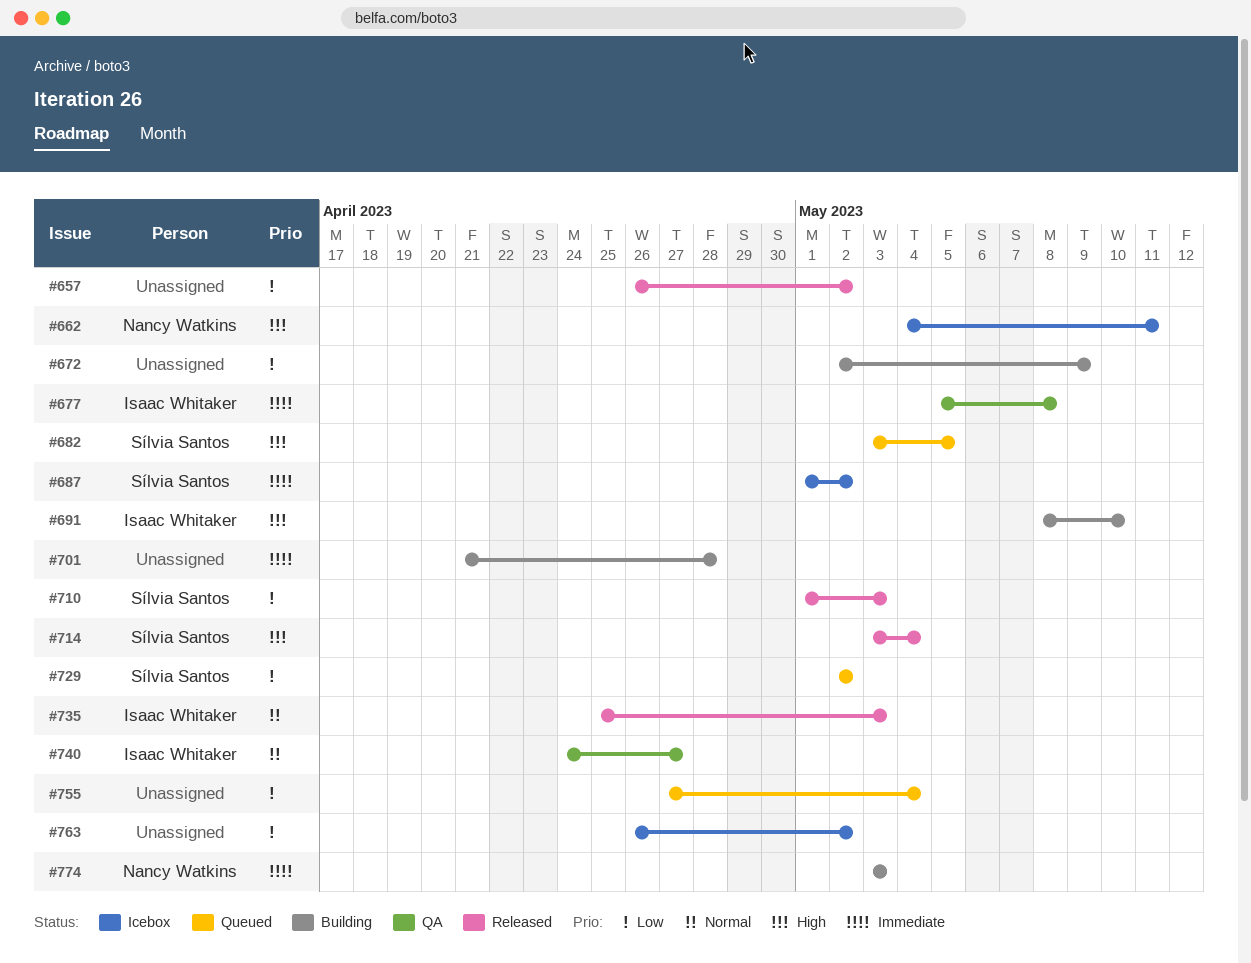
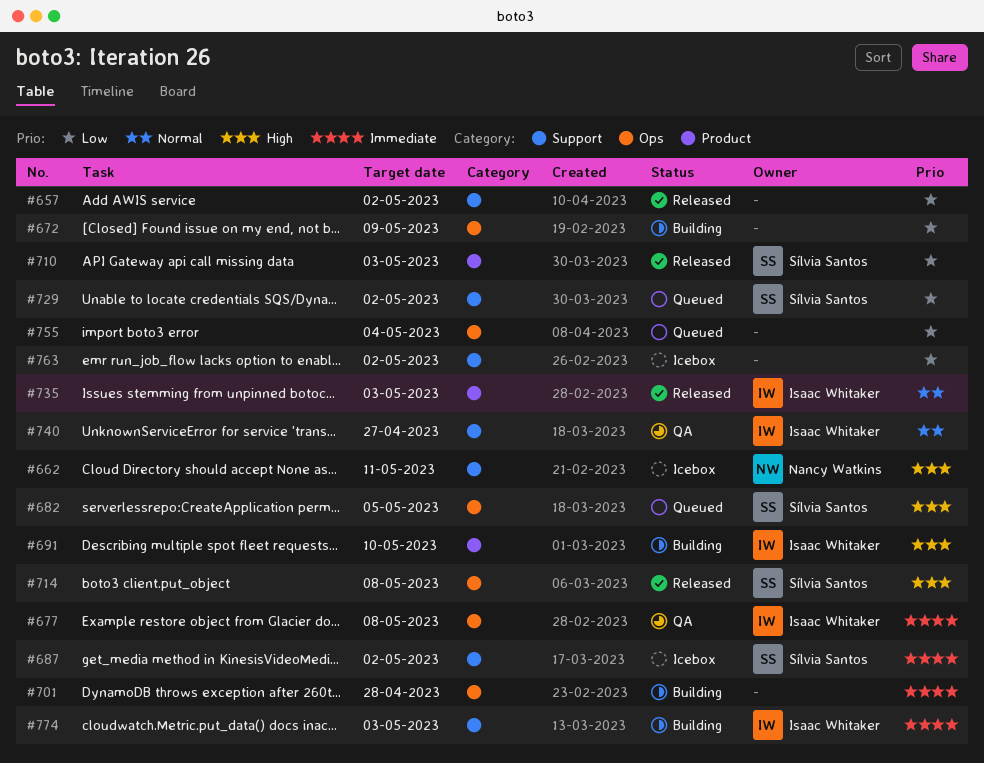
#714, due: May 4 -> May 8
#774, owner: Nancy Watkins -> Isaac Whitaker

